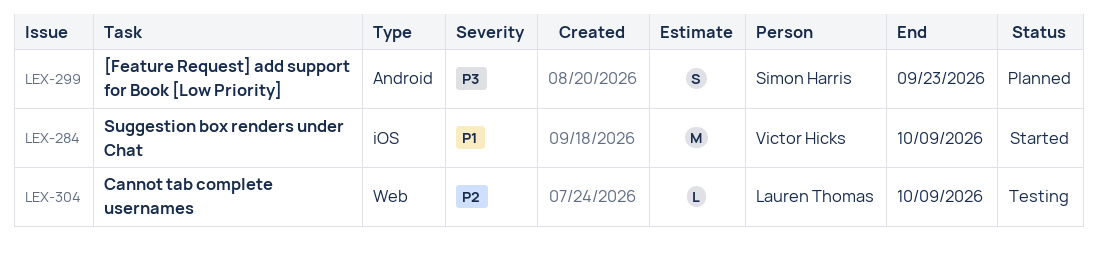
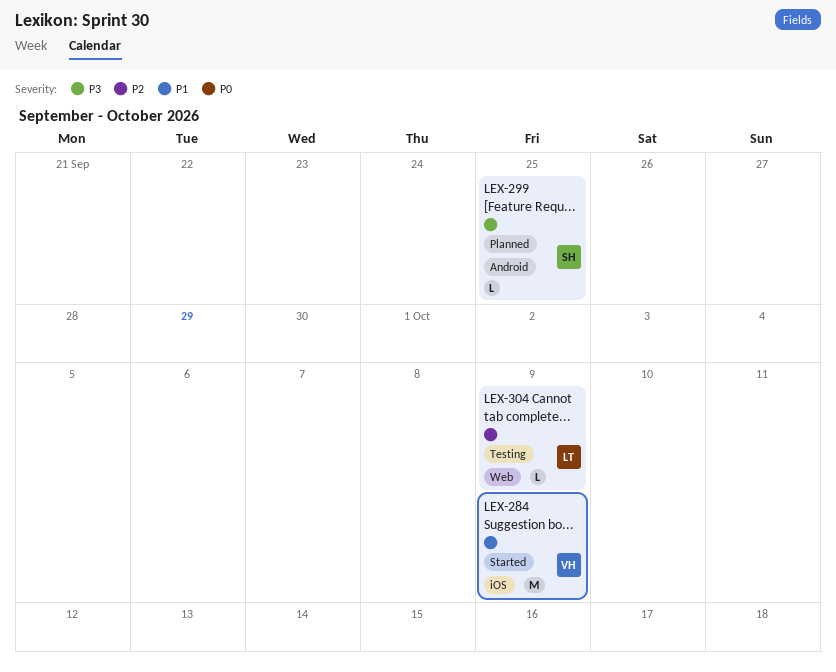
LEX-299, estimate: S -> L
LEX-299, due: Sep 23 -> Sep 25

